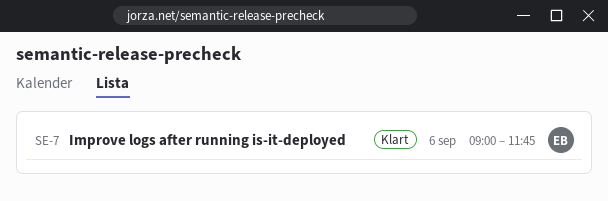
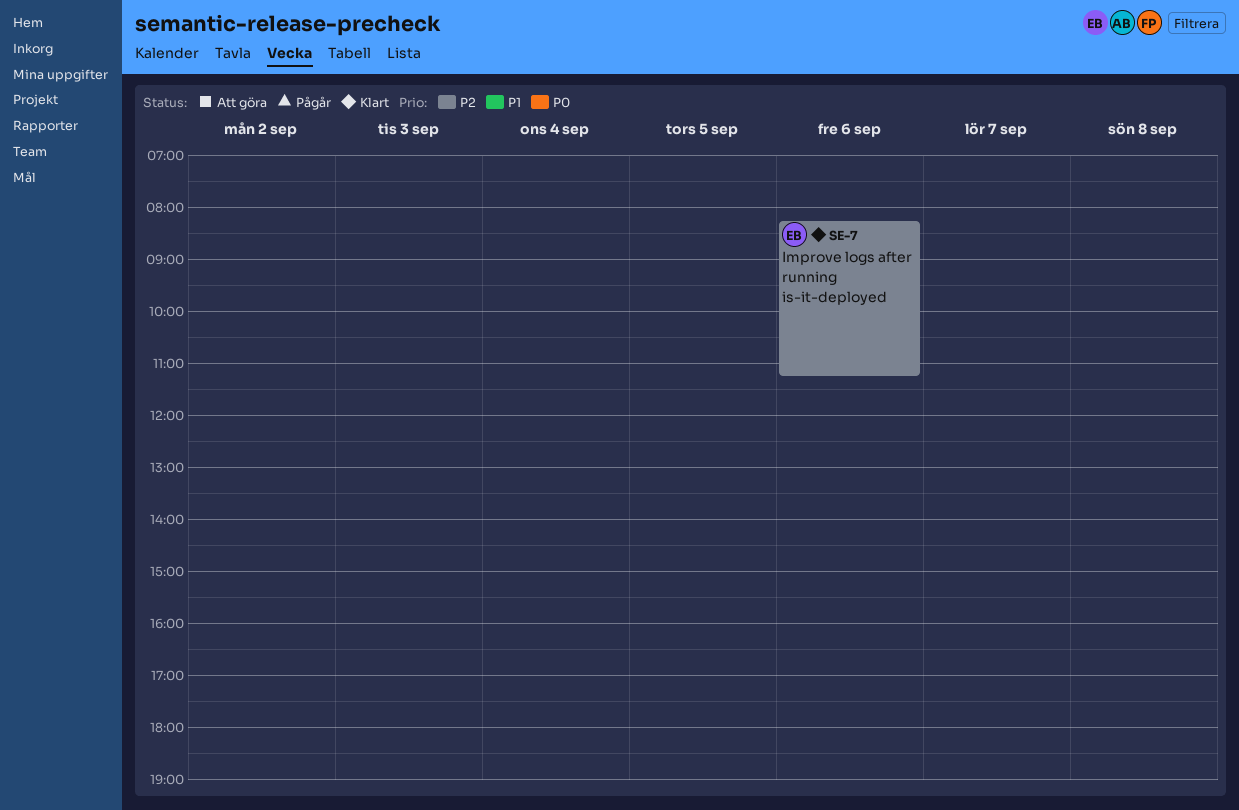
SE-7, begins: 09:00 -> 08:15
SE-7, ends: 11:45 -> 11:15

